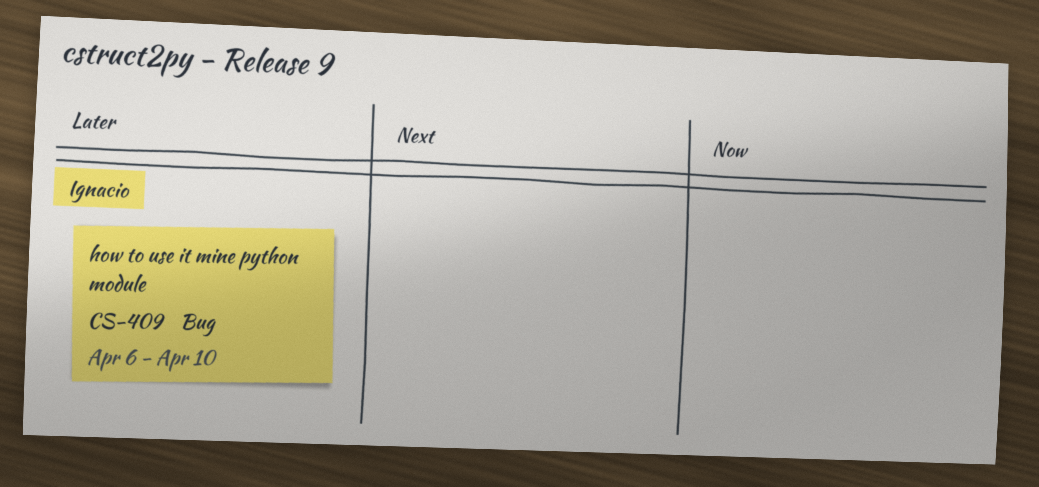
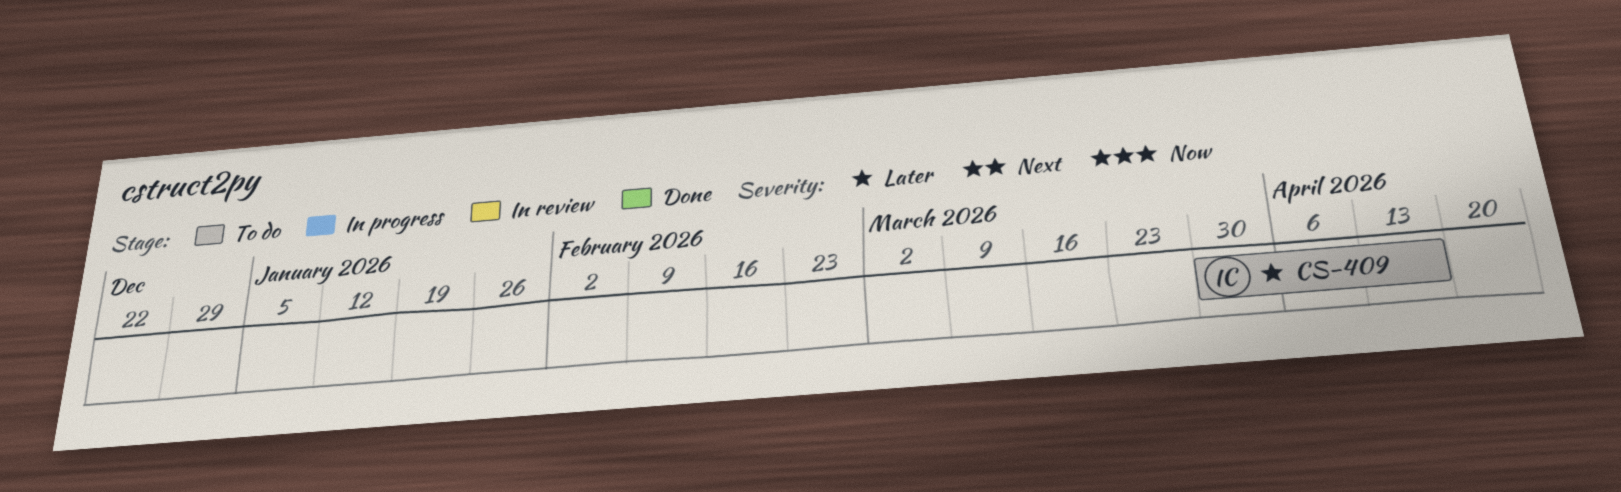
CS-409, start: Apr 6 -> Mar 30
CS-409, due: Apr 10 -> Apr 17

